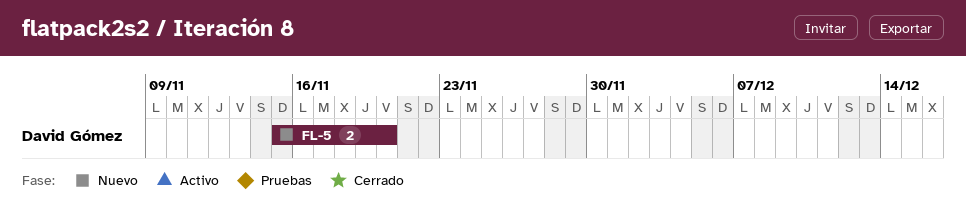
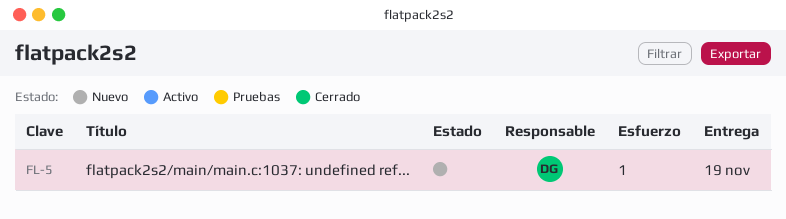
FL-5, estimate: 2 -> 1
FL-5, due: Nov 20 -> Nov 19

